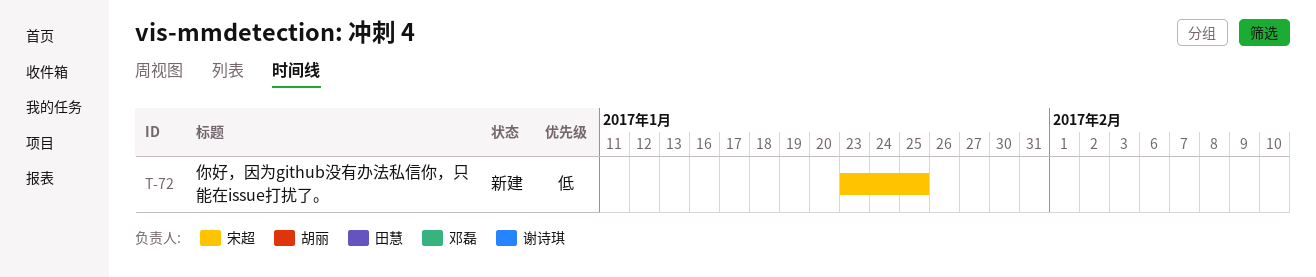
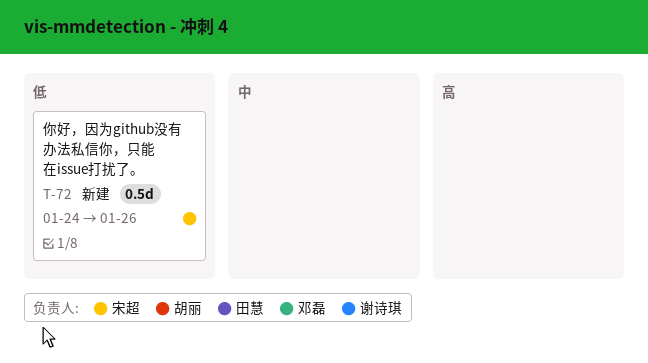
T-72, start: Jan 23 -> Jan 24
T-72, due: Jan 25 -> Jan 26

